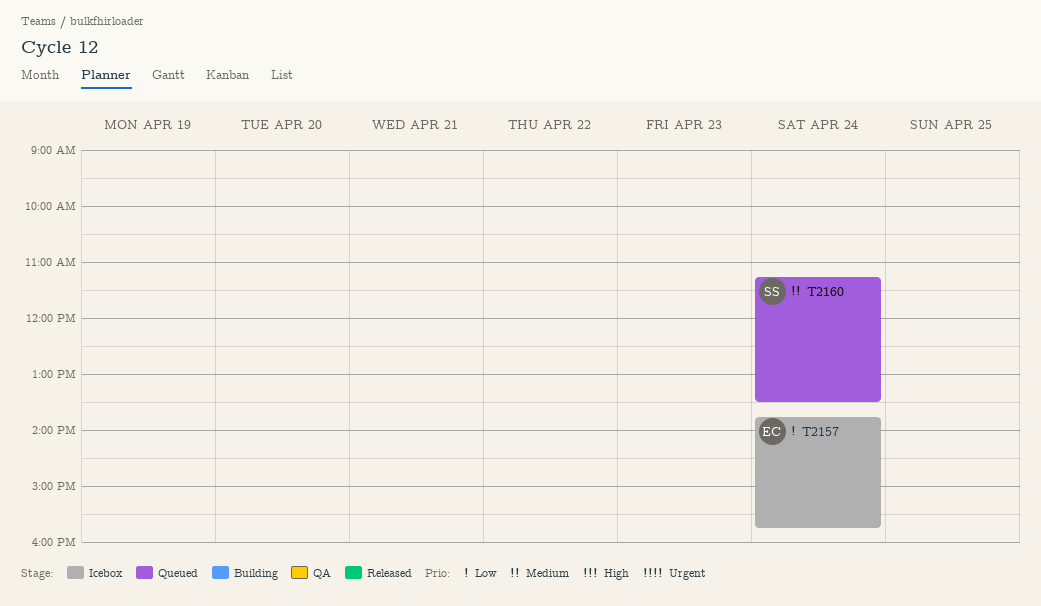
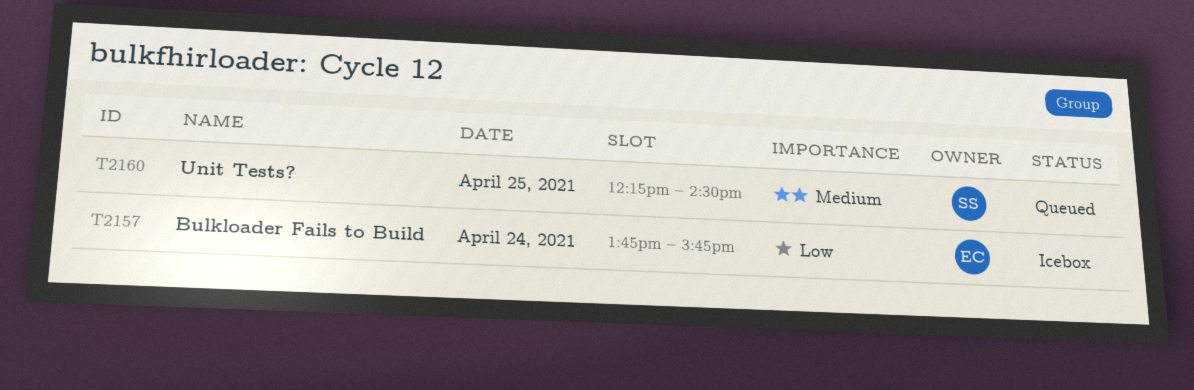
T2160, day: Apr 24 -> Apr 25
T2160, begins: 11:15 -> 12:15
T2160, ends: 13:30 -> 14:30

